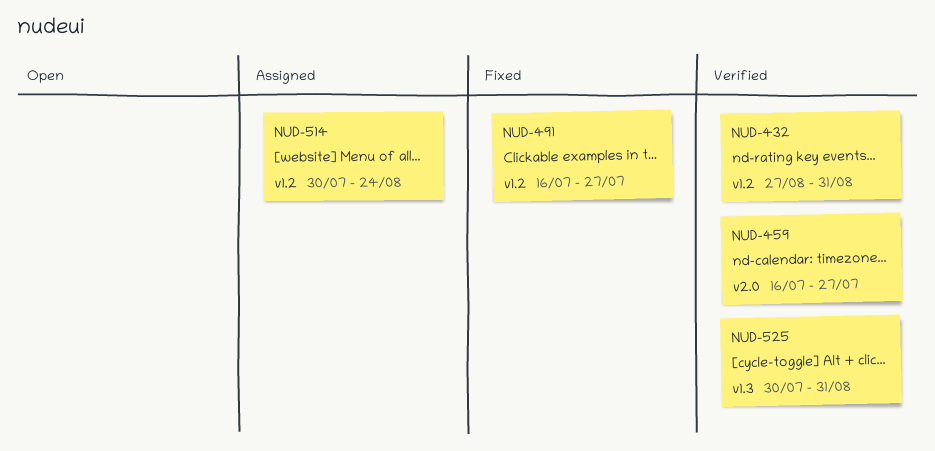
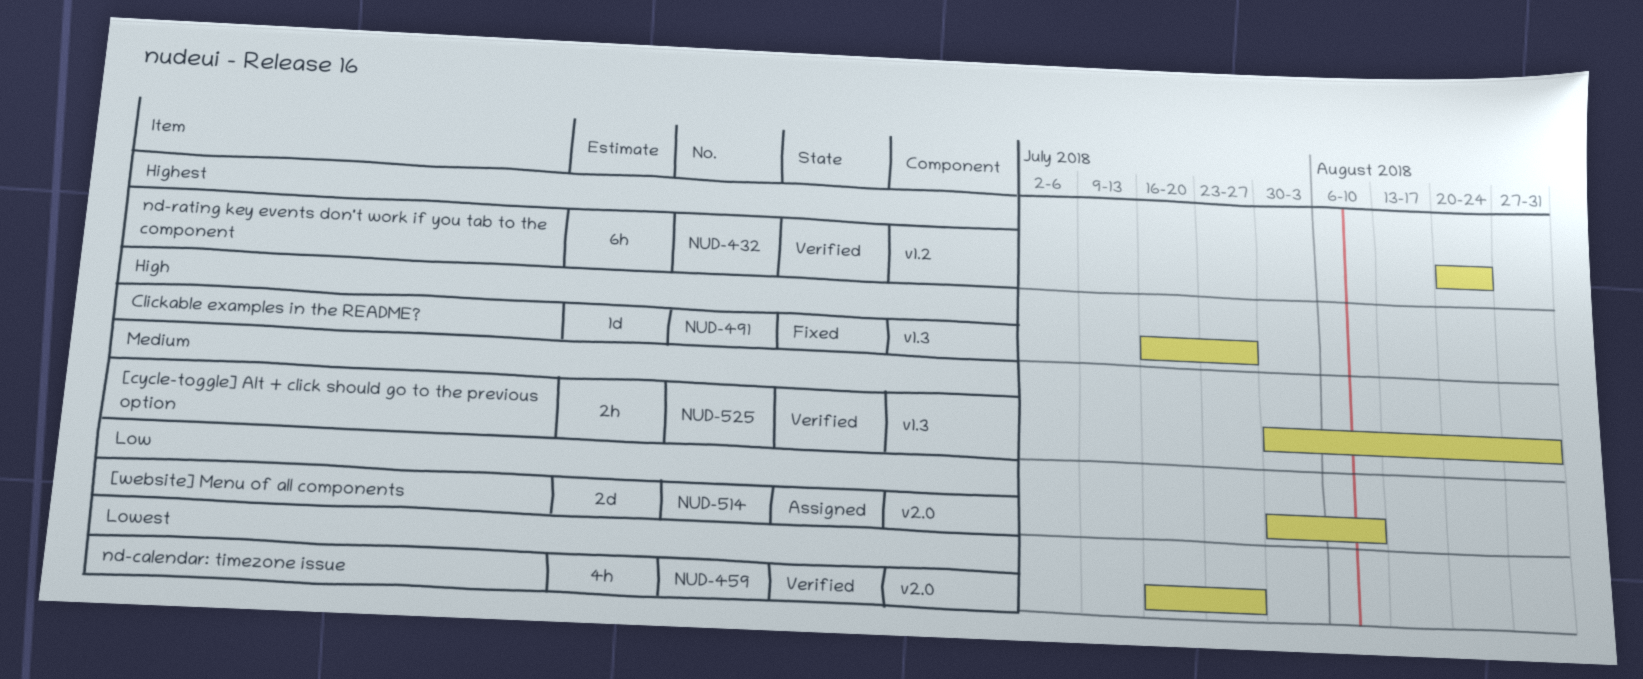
NUD-432, start: Aug 27 -> Aug 20
NUD-432, due: Aug 31 -> Aug 24
NUD-491, label: v1.2 -> v1.3
NUD-514, label: v1.2 -> v2.0
NUD-514, due: Aug 24 -> Aug 10

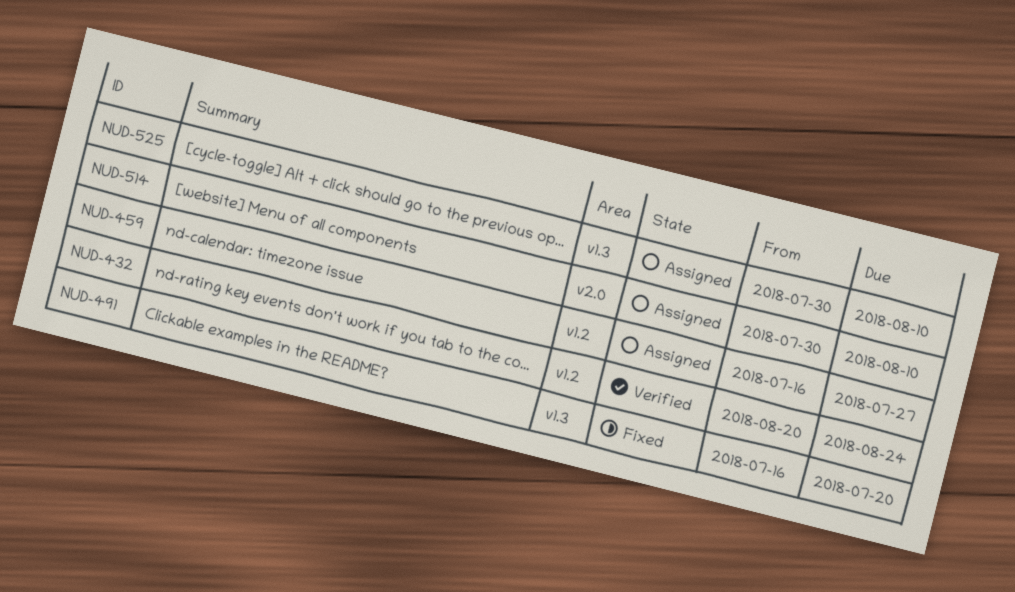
NUD-459, status: Verified -> Assigned
NUD-459, label: v2.0 -> v1.2
NUD-491, due: Jul 27 -> Jul 20
NUD-525, status: Verified -> Assigned
NUD-525, due: Aug 31 -> Aug 10

